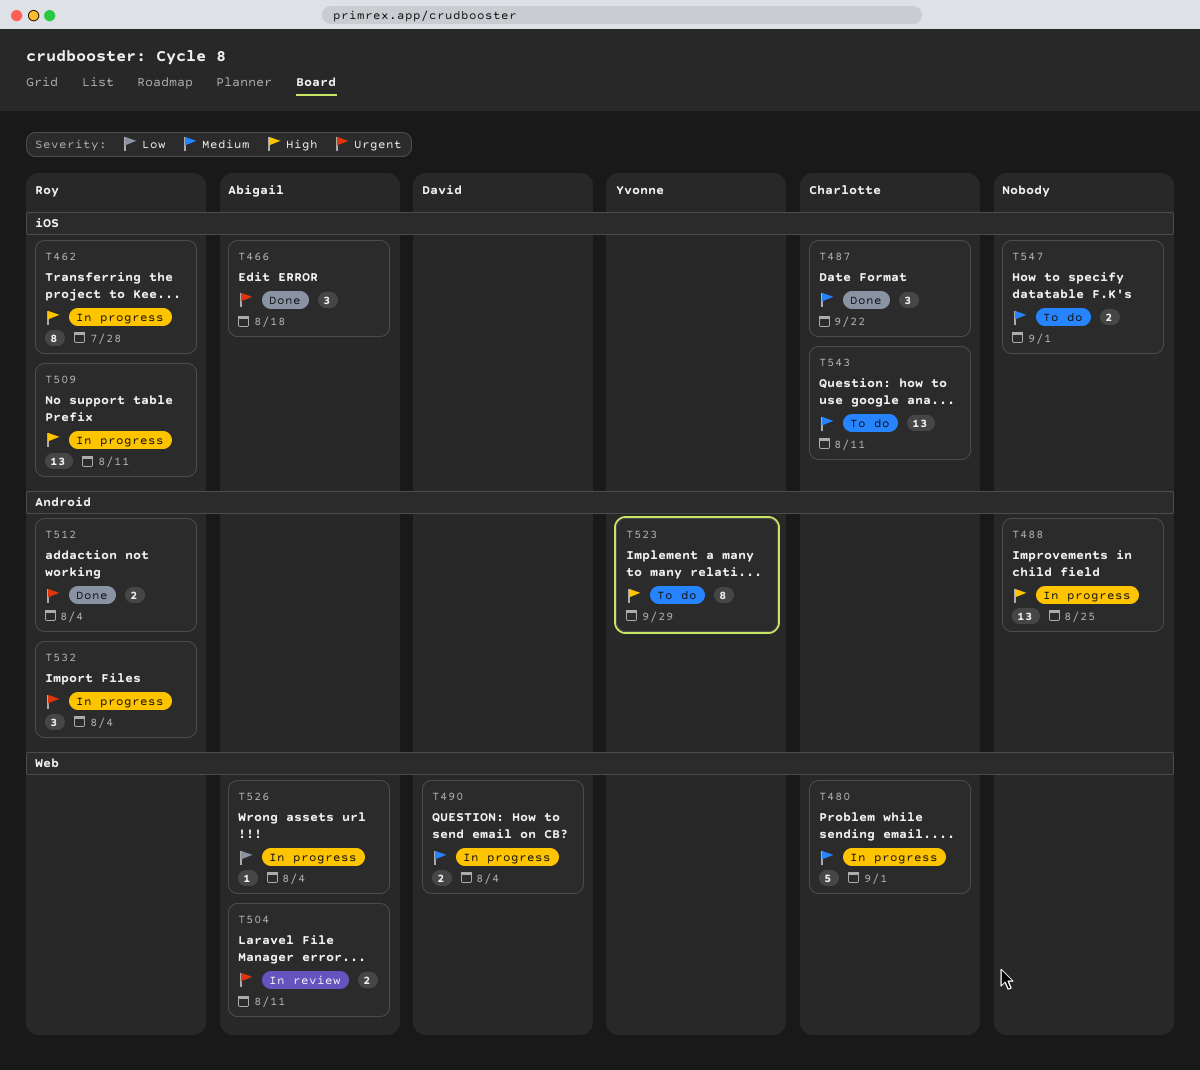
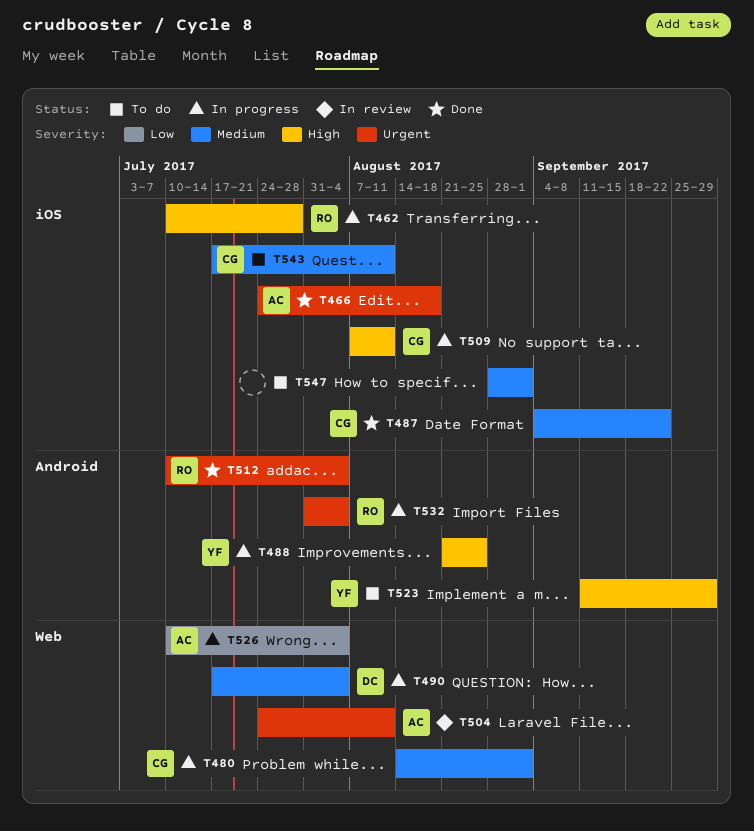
T488, owner: none -> Yvonne
T509, owner: Roy -> Charlotte

